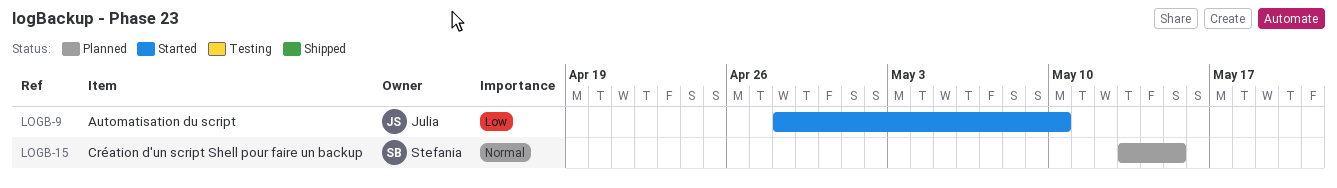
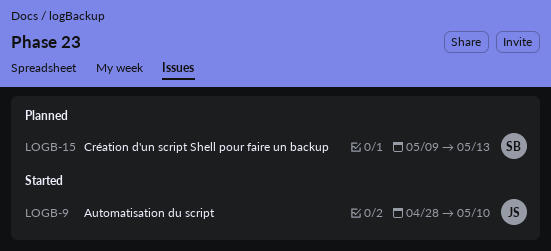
LOGB-15, start: May 13 -> May 9
LOGB-15, due: May 15 -> May 13

